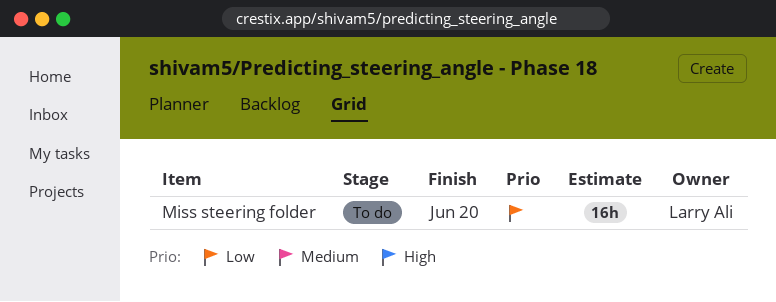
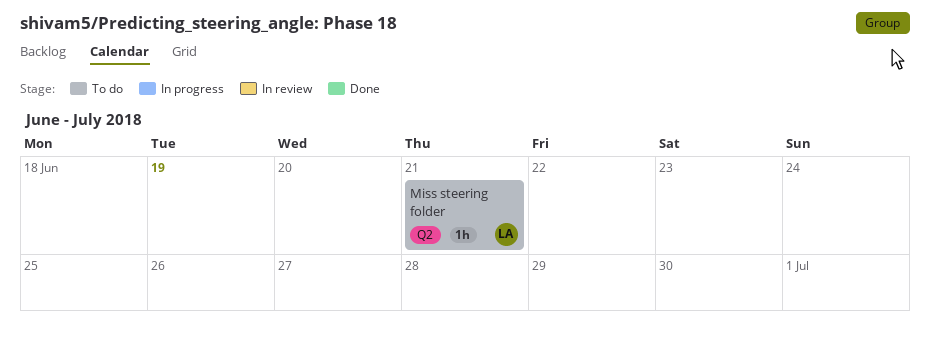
Miss steering folder, estimate: 16h -> 1h
Miss steering folder, due: Jun 20 -> Jun 21

